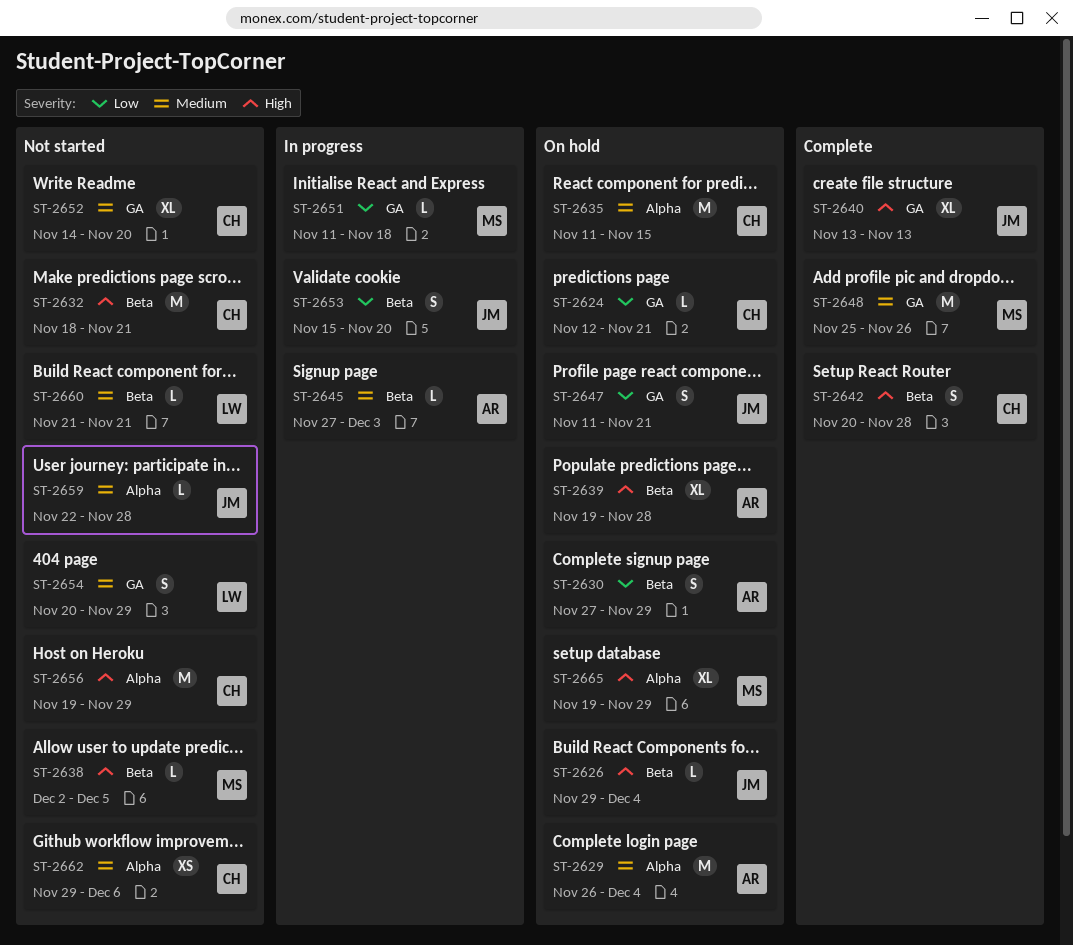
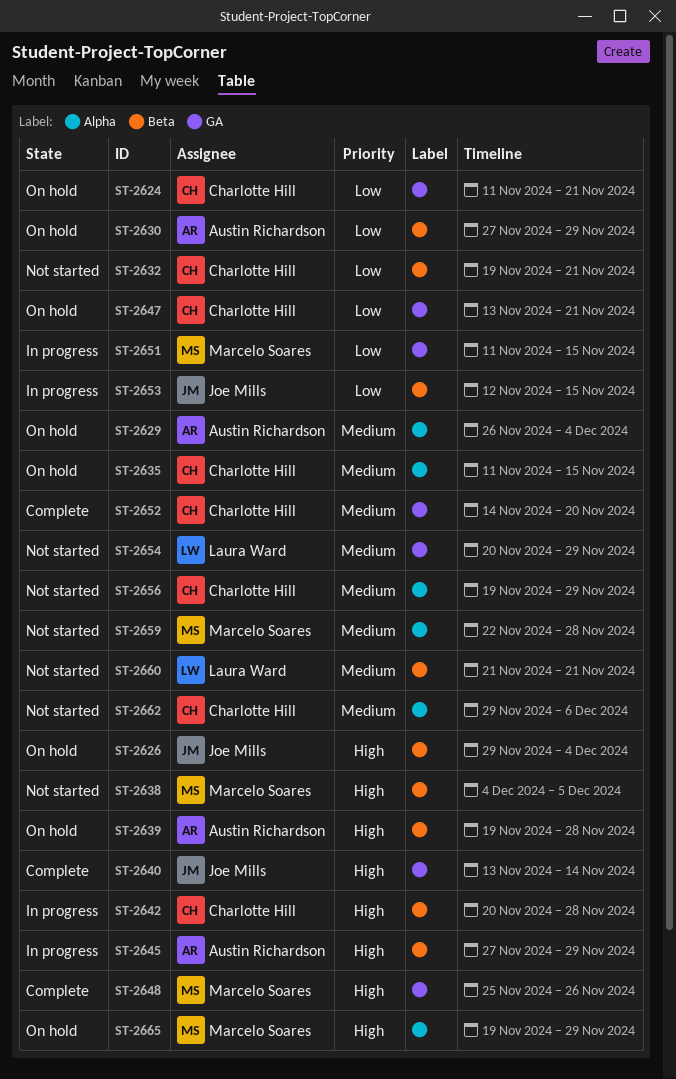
ST-2624, start: Nov 12 -> Nov 11
ST-2632, priority: High -> Low
ST-2632, start: Nov 18 -> Nov 19
ST-2638, start: Dec 2 -> Dec 4
ST-2640, due: Nov 13 -> Nov 14
ST-2642, status: Complete -> In progress
ST-2645, priority: Medium -> High
ST-2645, due: Dec 3 -> Nov 29
ST-2647, owner: Joe Mills -> Charlotte Hill
ST-2647, start: Nov 11 -> Nov 13
ST-2648, priority: Medium -> High
ST-2651, due: Nov 18 -> Nov 15
ST-2652, status: Not started -> Complete
ST-2653, start: Nov 15 -> Nov 12
ST-2653, due: Nov 20 -> Nov 15
ST-2656, priority: High -> Medium
ST-2659, owner: Joe Mills -> Marcelo Soares

